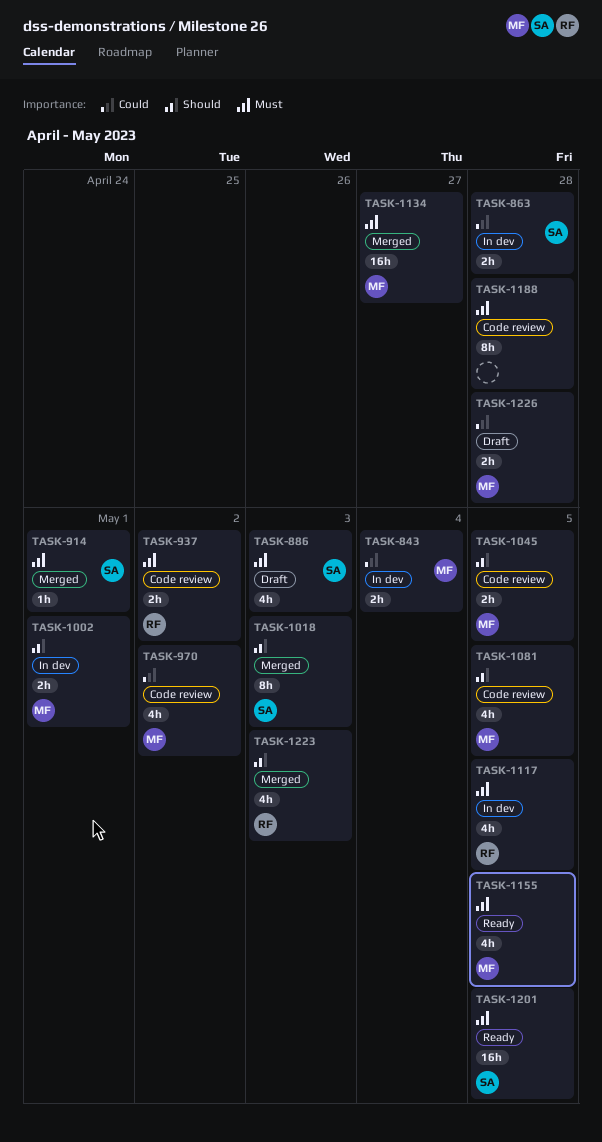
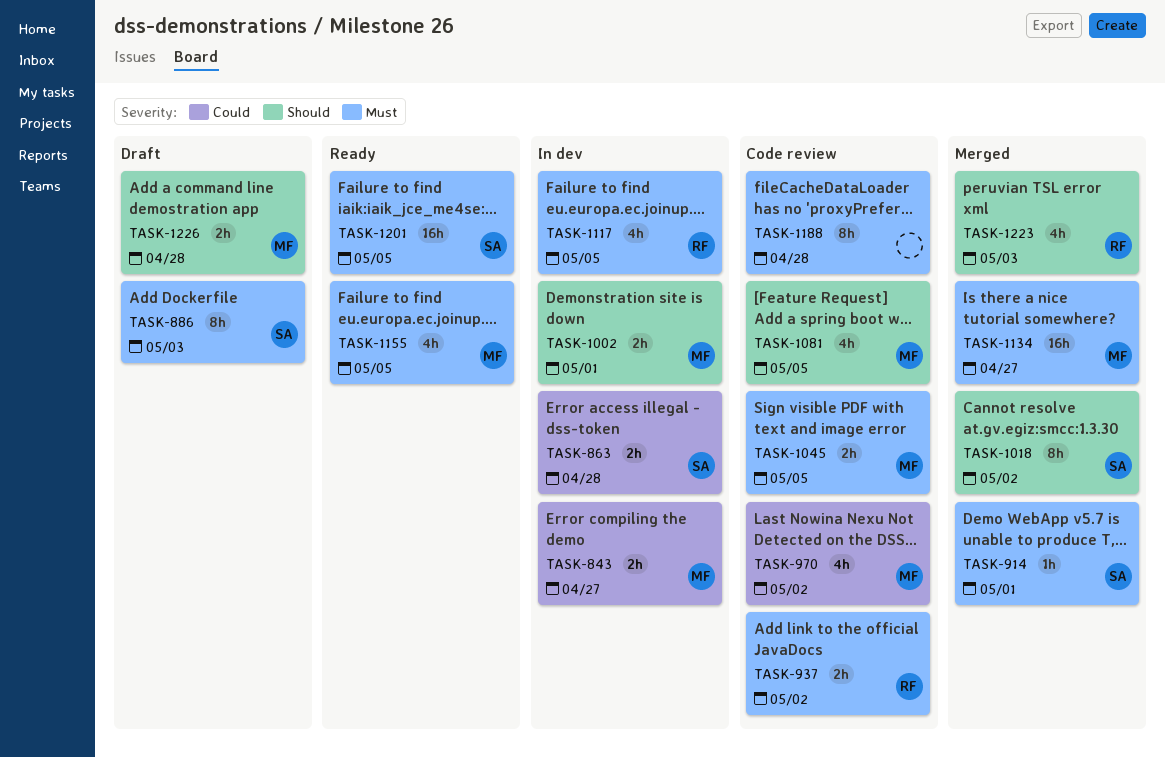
TASK-843, due: May 4 -> Apr 27
TASK-886, estimate: 4h -> 8h
TASK-1018, due: May 3 -> May 2
TASK-1045, priority: Should -> Must
TASK-1226, priority: Could -> Should

